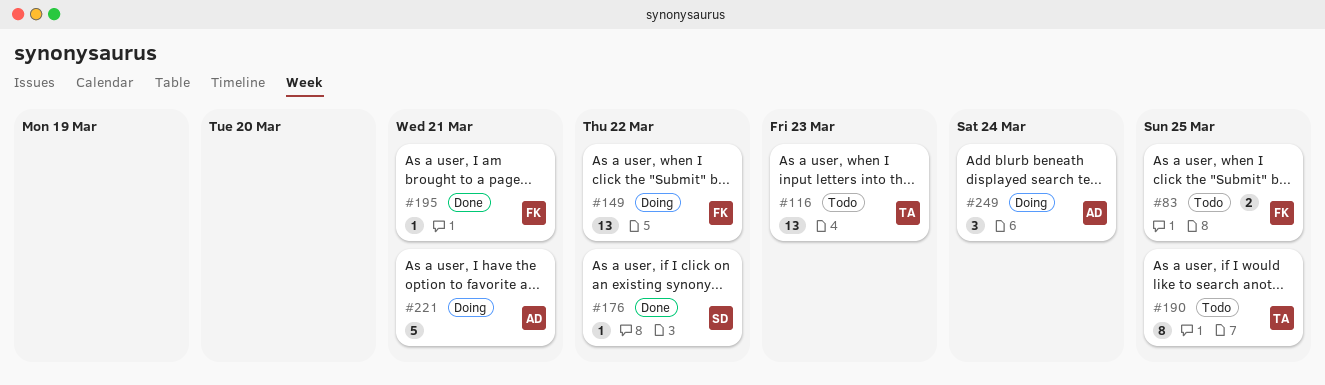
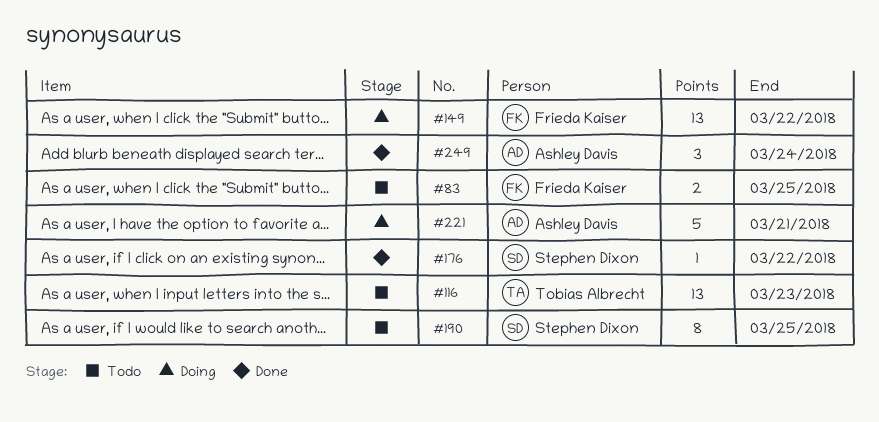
#190, owner: Tobias Albrecht -> Stephen Dixon
#195: present -> none
#249, status: Doing -> Done

